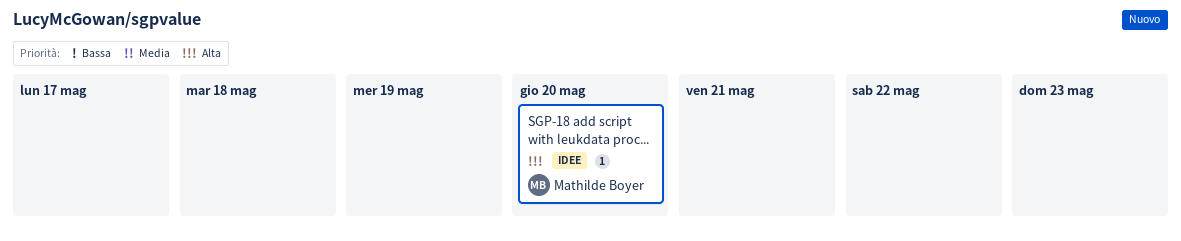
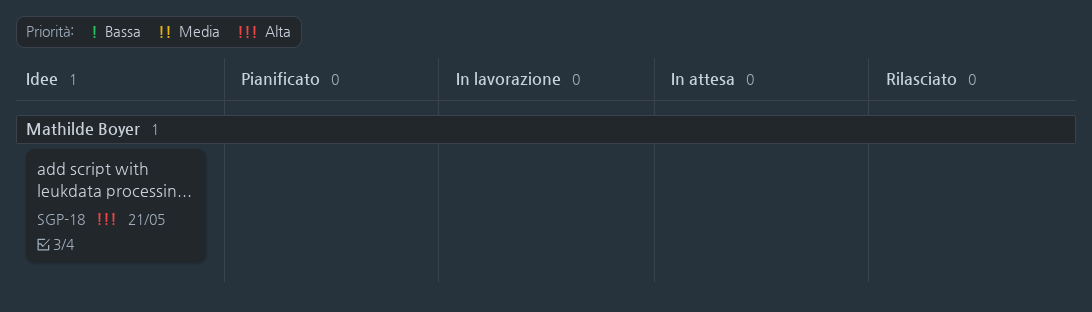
SGP-18, due: May 20 -> May 21

